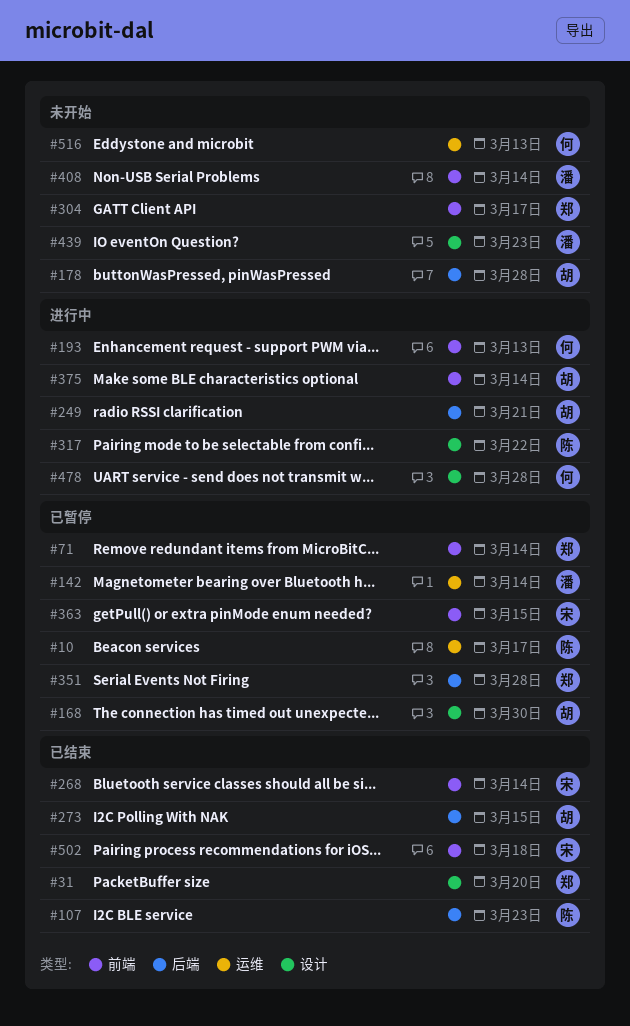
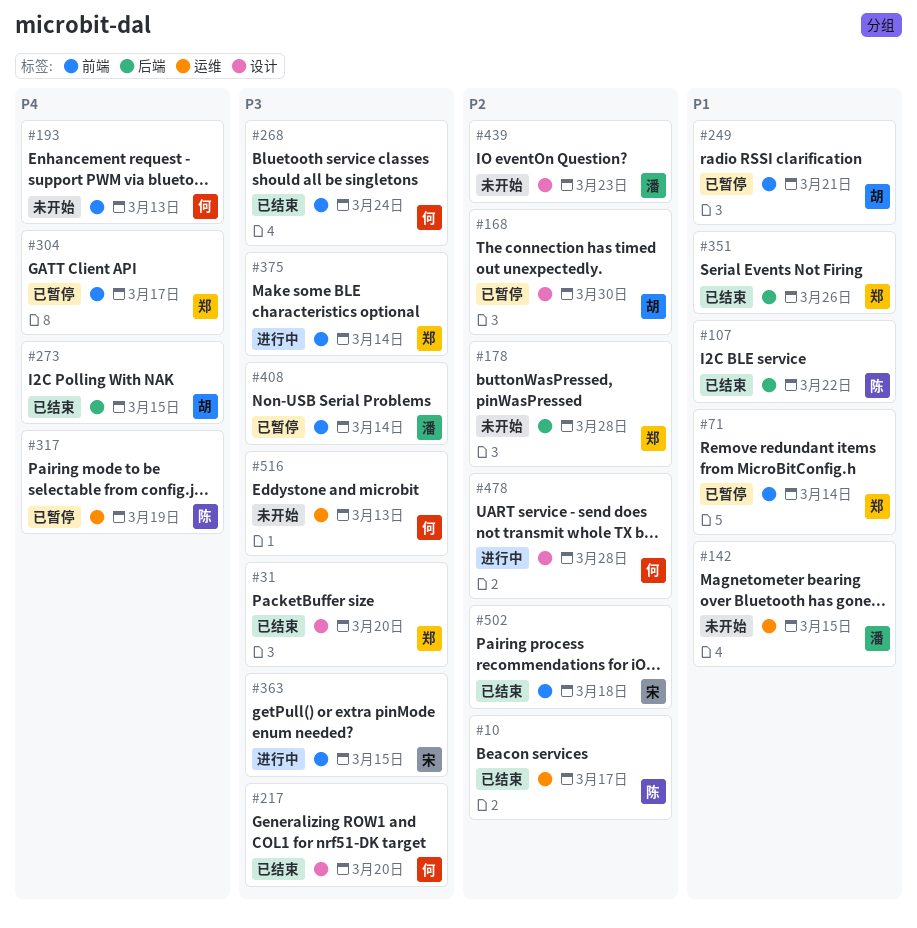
#10, status: 已暂停 -> 已结束
#107, due: Mar 23 -> Mar 22
#142, status: 已暂停 -> 未开始
#142, due: Mar 14 -> Mar 15
#178, owner: 胡 -> 郑
#193, status: 进行中 -> 未开始
#217: none -> present
#249, status: 进行中 -> 已暂停
#249, label: 后端 -> 前端
#268, owner: 宋 -> 何
#268, due: Mar 14 -> Mar 24
#304, status: 未开始 -> 已暂停
#317, status: 进行中 -> 已暂停
#317, label: 设计 -> 运维
#317, due: Mar 22 -> Mar 19
#351, status: 已暂停 -> 已结束
#351, due: Mar 28 -> Mar 26
#363, status: 已暂停 -> 进行中
#375, owner: 胡 -> 郑
#408, status: 未开始 -> 已暂停

